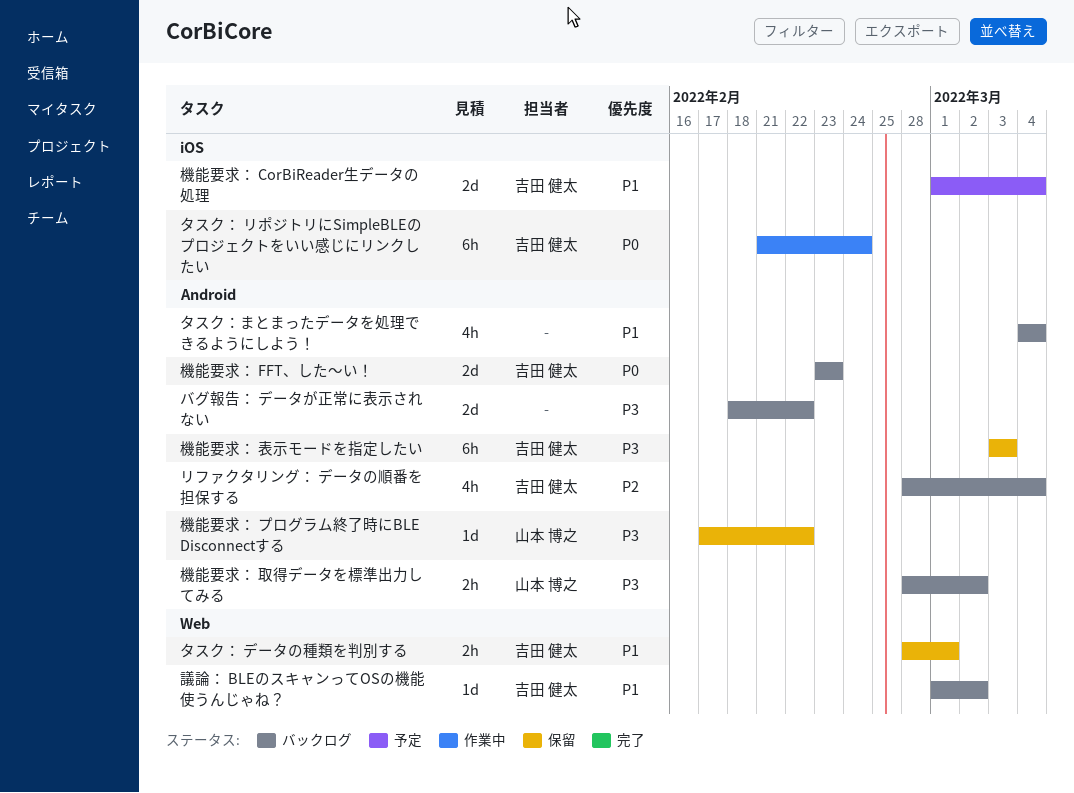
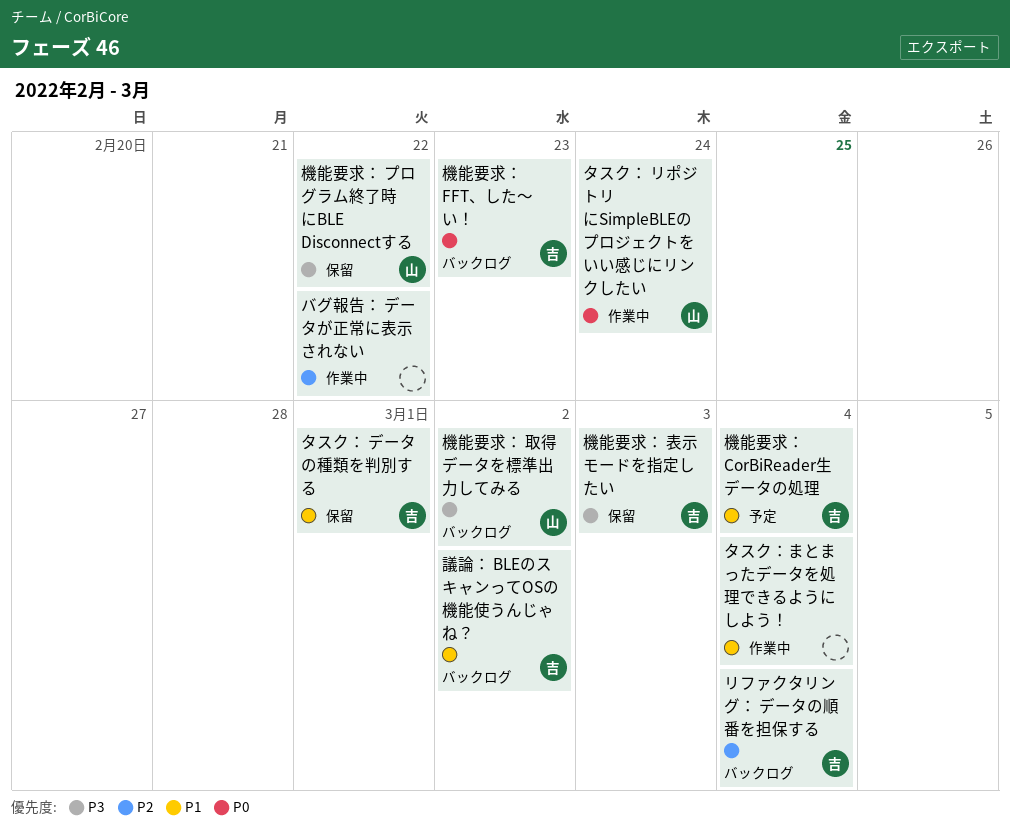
タスク： リポジトリにSimpleBLEのプロジェクトをいい感じにリンクしたい, owner: 吉田 健太 -> 山本 博之
タスク：まとまったデータを処理できるようにしよう！, status: バックログ -> 作業中
バグ報告： データが正常に表示されない, status: バックログ -> 作業中
バグ報告： データが正常に表示されない, priority: P3 -> P2

